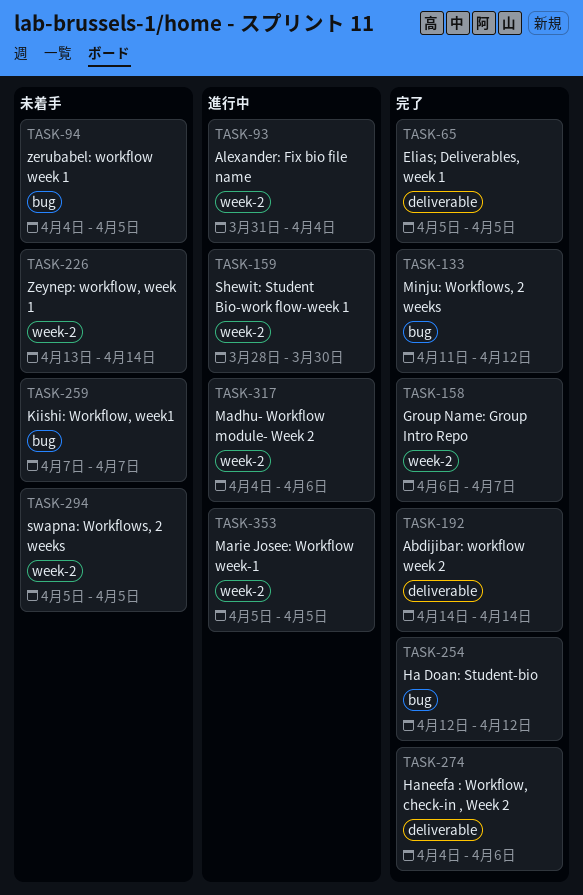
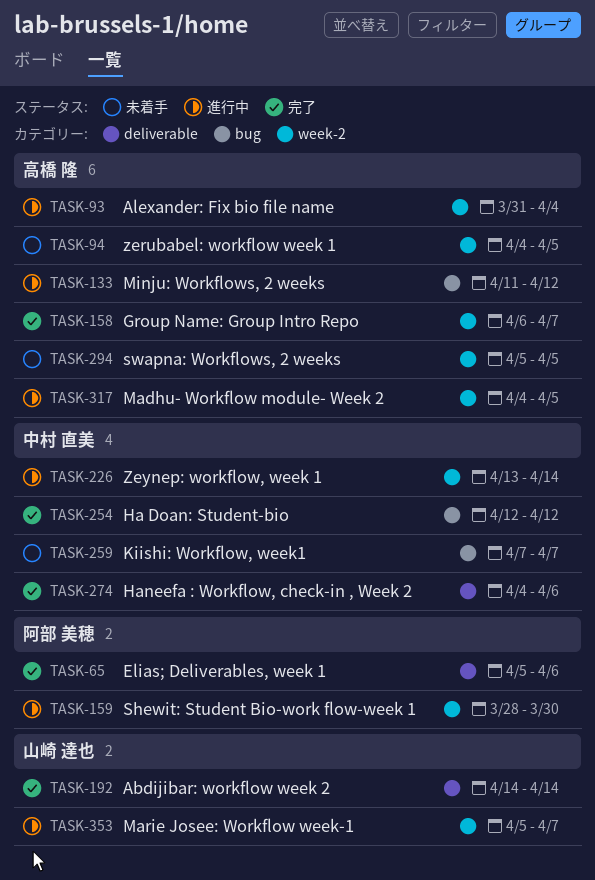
TASK-65, due: Apr 5 -> Apr 6
TASK-94, label: bug -> week-2
TASK-133, status: 完了 -> 進行中
TASK-226, status: 未着手 -> 進行中
TASK-317, due: Apr 6 -> Apr 5
TASK-353, due: Apr 5 -> Apr 7

